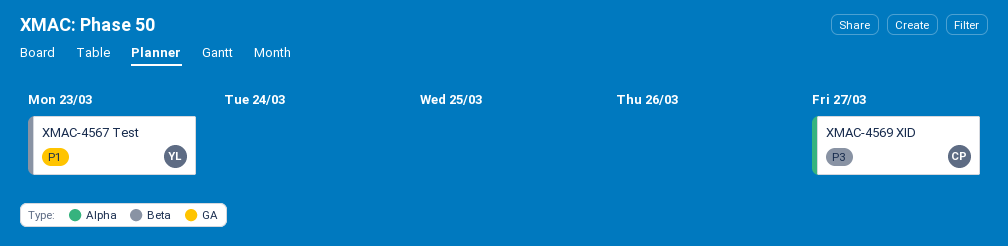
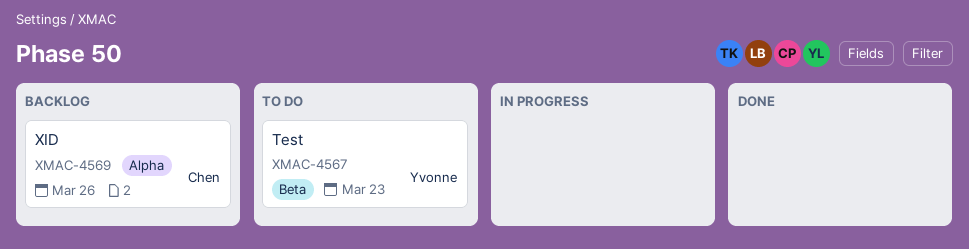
XMAC-4569, due: Mar 27 -> Mar 26

